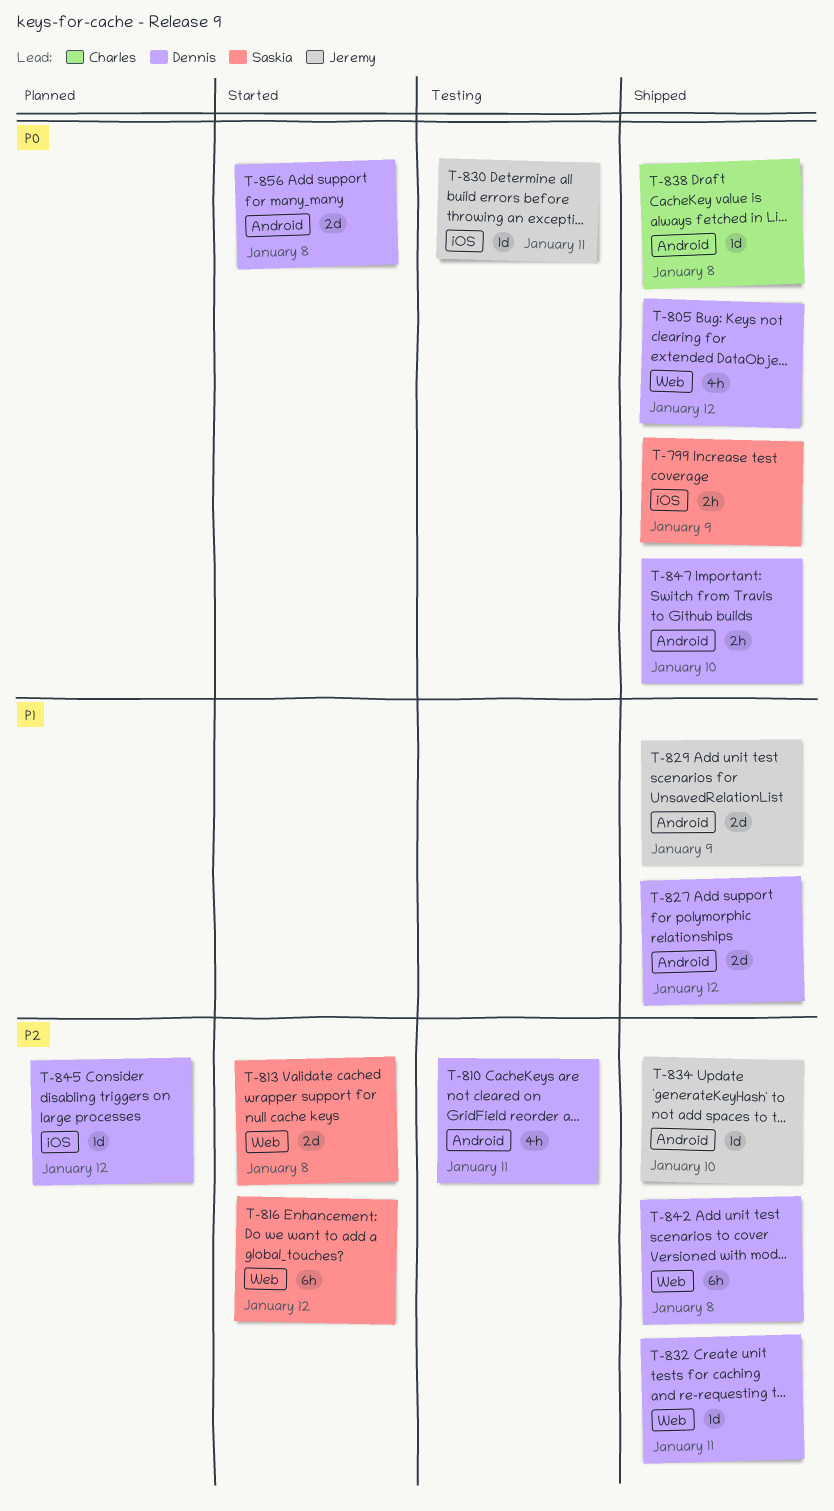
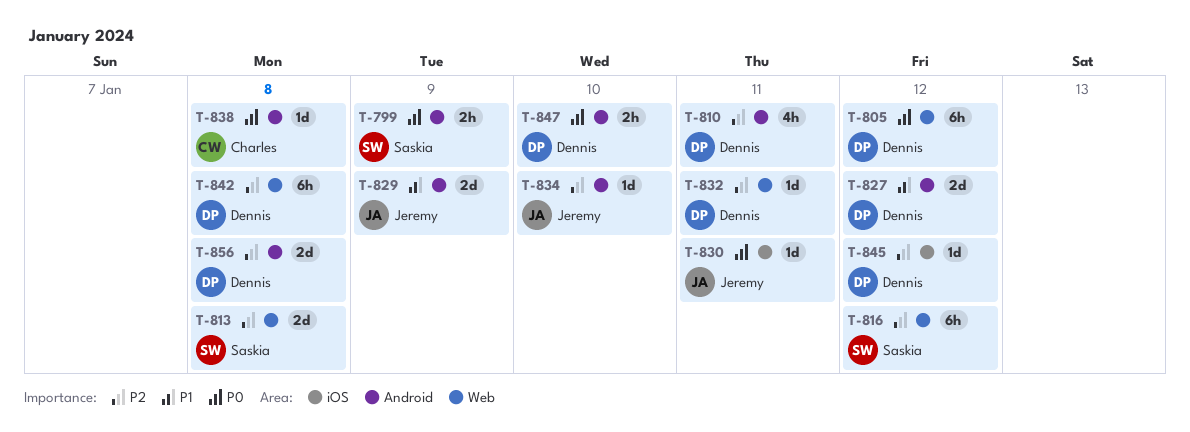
T-799, label: iOS -> Android
T-805, estimate: 4h -> 6h
T-856, priority: P0 -> P2

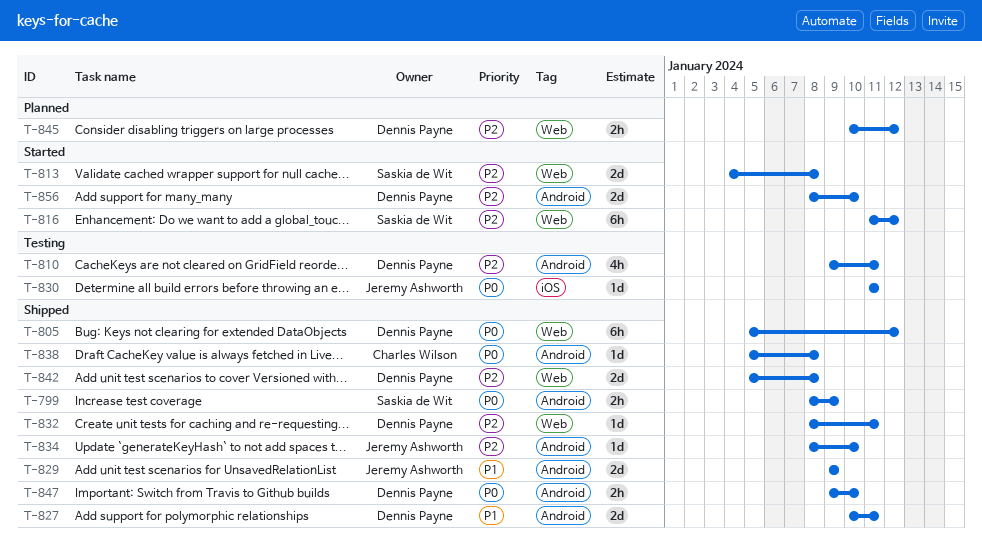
T-827, due: Jan 12 -> Jan 11
T-842, estimate: 6h -> 2d
T-845, label: iOS -> Web
T-845, estimate: 1d -> 2h
T-856, due: Jan 8 -> Jan 10

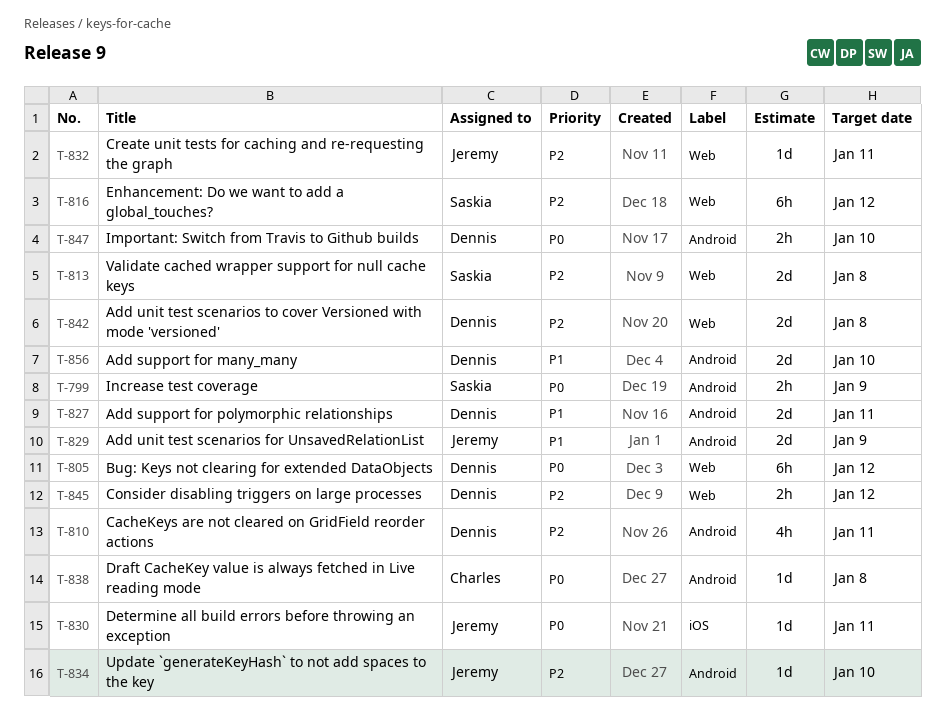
T-832, owner: Dennis Payne -> Jeremy Ashworth
T-856, priority: P2 -> P1

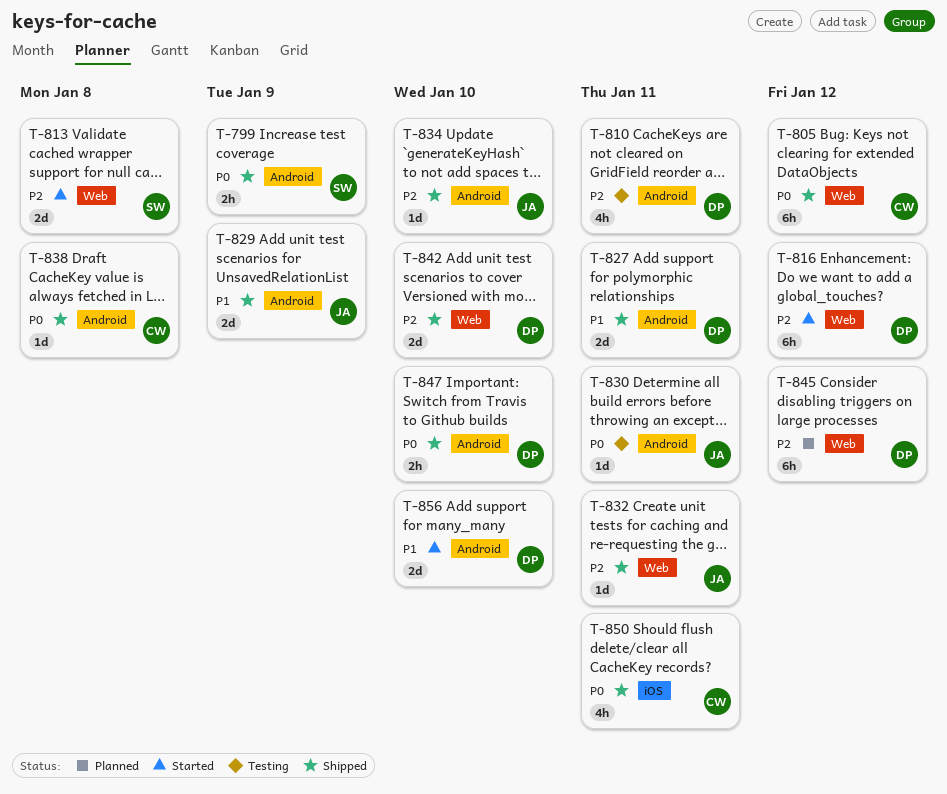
T-805, owner: Dennis -> Charles
T-816, owner: Saskia -> Dennis
T-830, label: iOS -> Android
T-842, due: Jan 8 -> Jan 10
T-845, estimate: 2h -> 6h
T-850: none -> present

